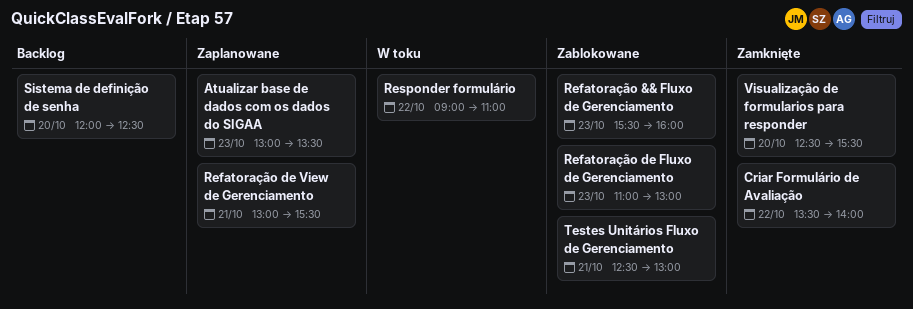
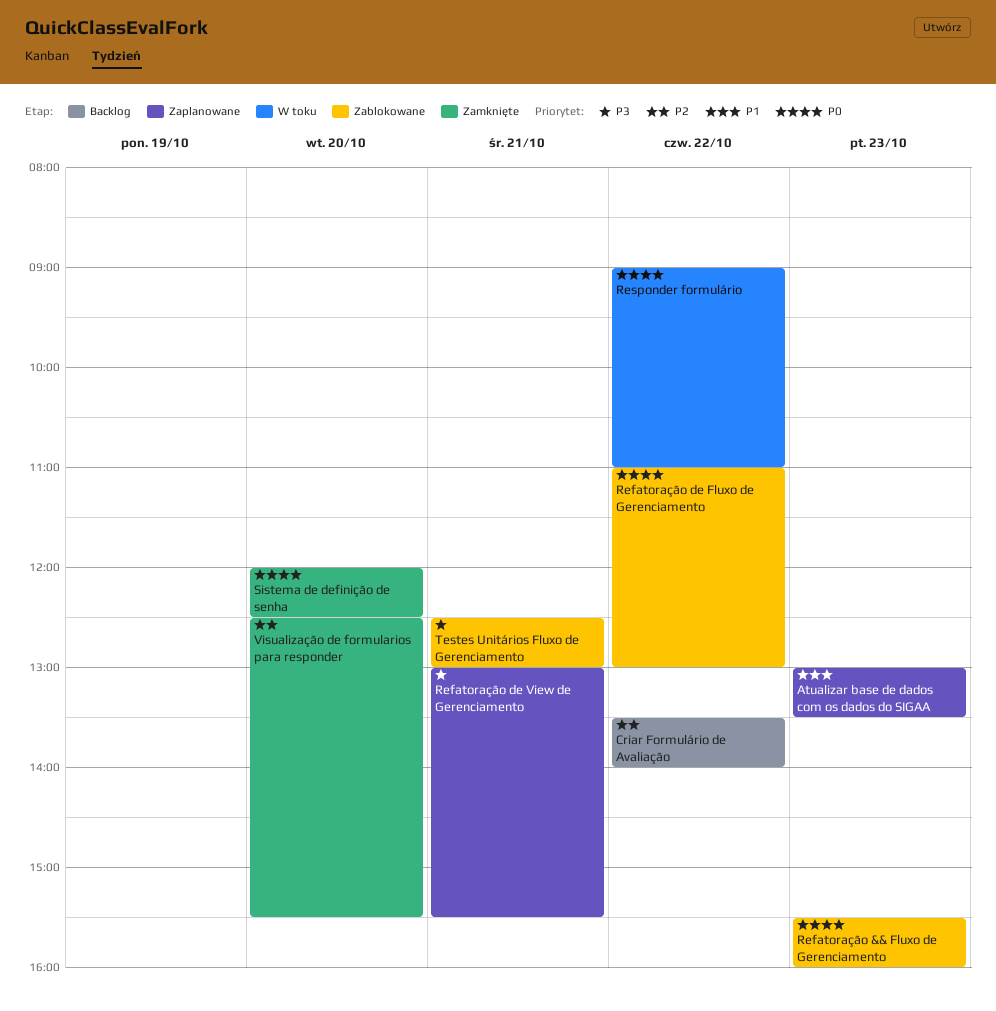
Criar Formulário de Avaliação, status: Zamknięte -> Backlog
Refatoração de Fluxo de Gerenciamento, day: Oct 23 -> Oct 22
Sistema de definição de senha, status: Backlog -> Zamknięte

